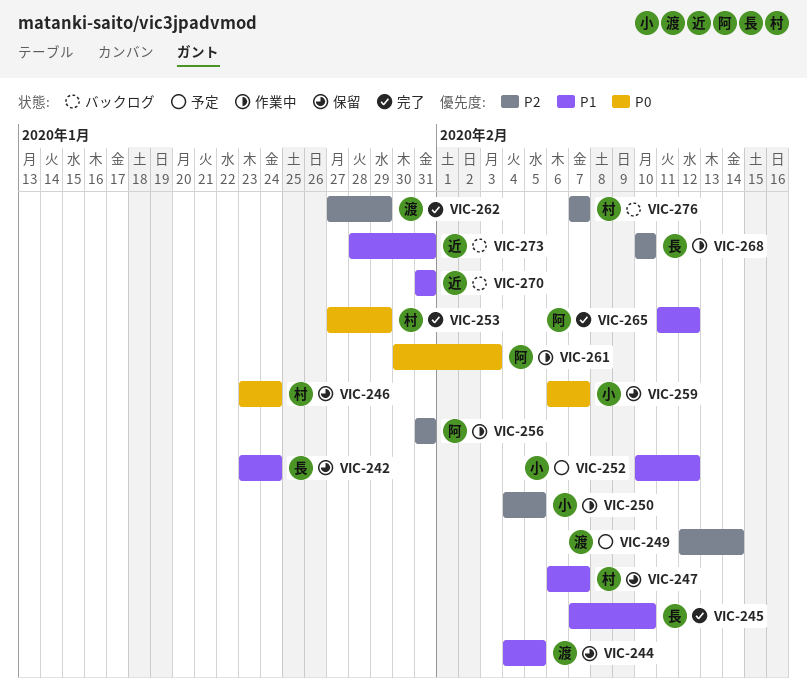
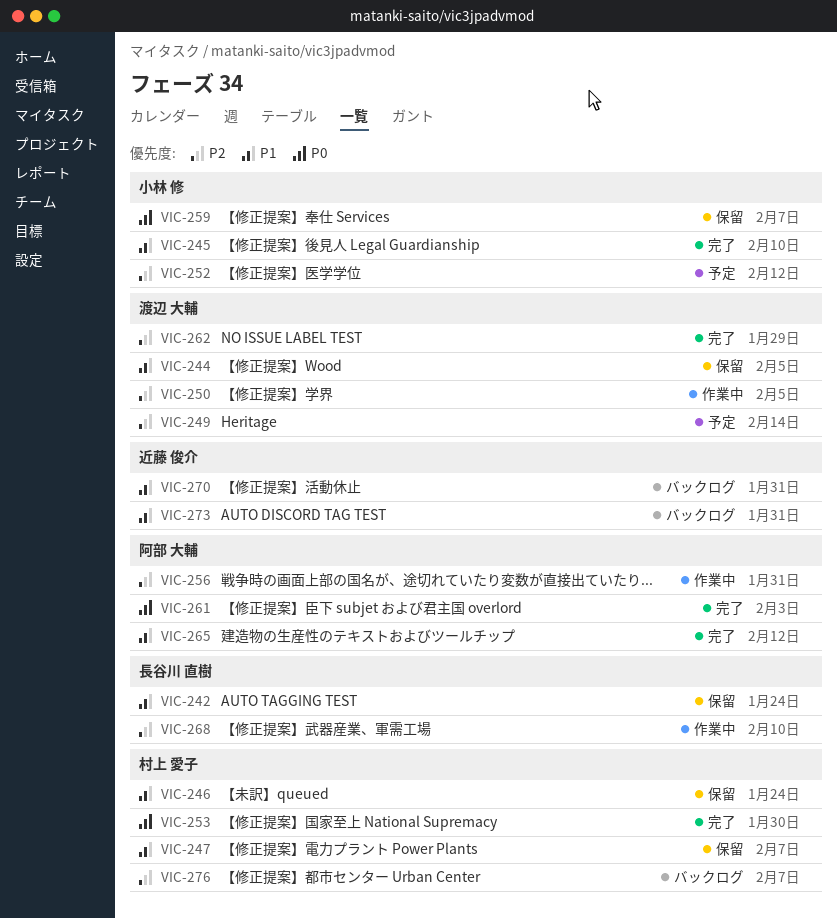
VIC-245, owner: 長谷川 直樹 -> 小林 修
VIC-246, priority: P0 -> P1
VIC-250, owner: 小林 修 -> 渡辺 大輔
VIC-252, priority: P1 -> P2
VIC-253, due: Jan 29 -> Jan 30
VIC-261, status: 作業中 -> 完了

